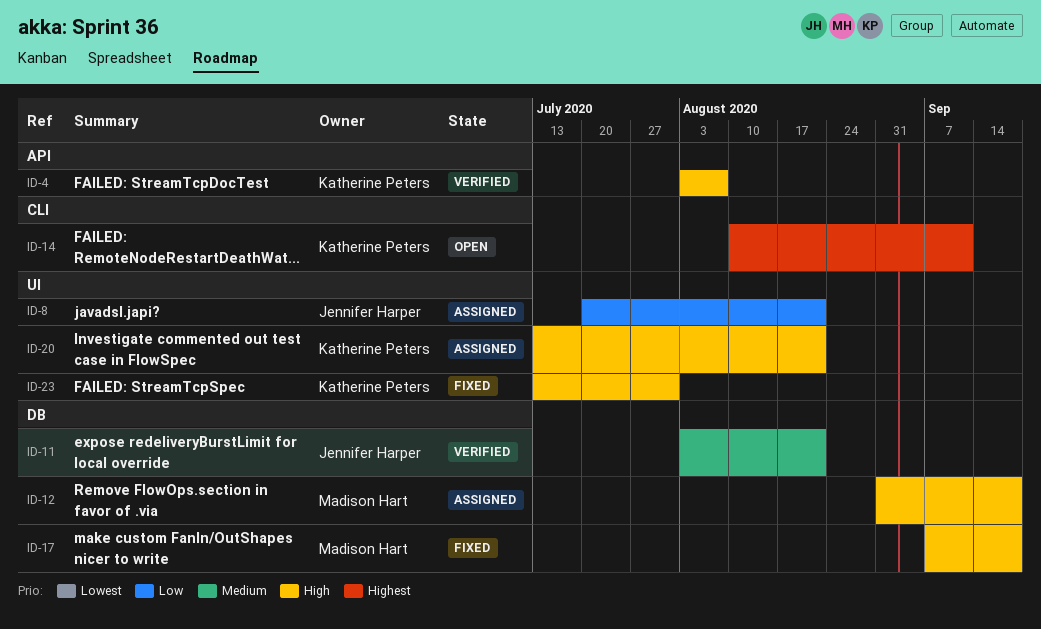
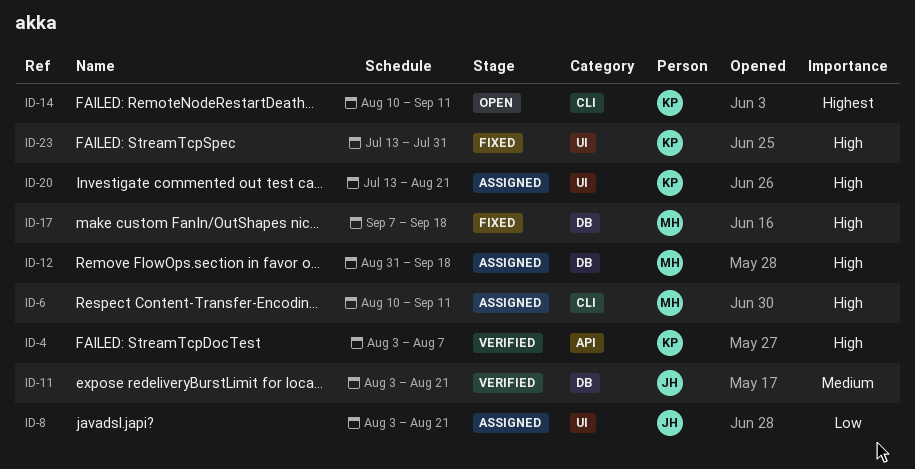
ID-6: none -> present
ID-8, start: Jul 20 -> Aug 3

